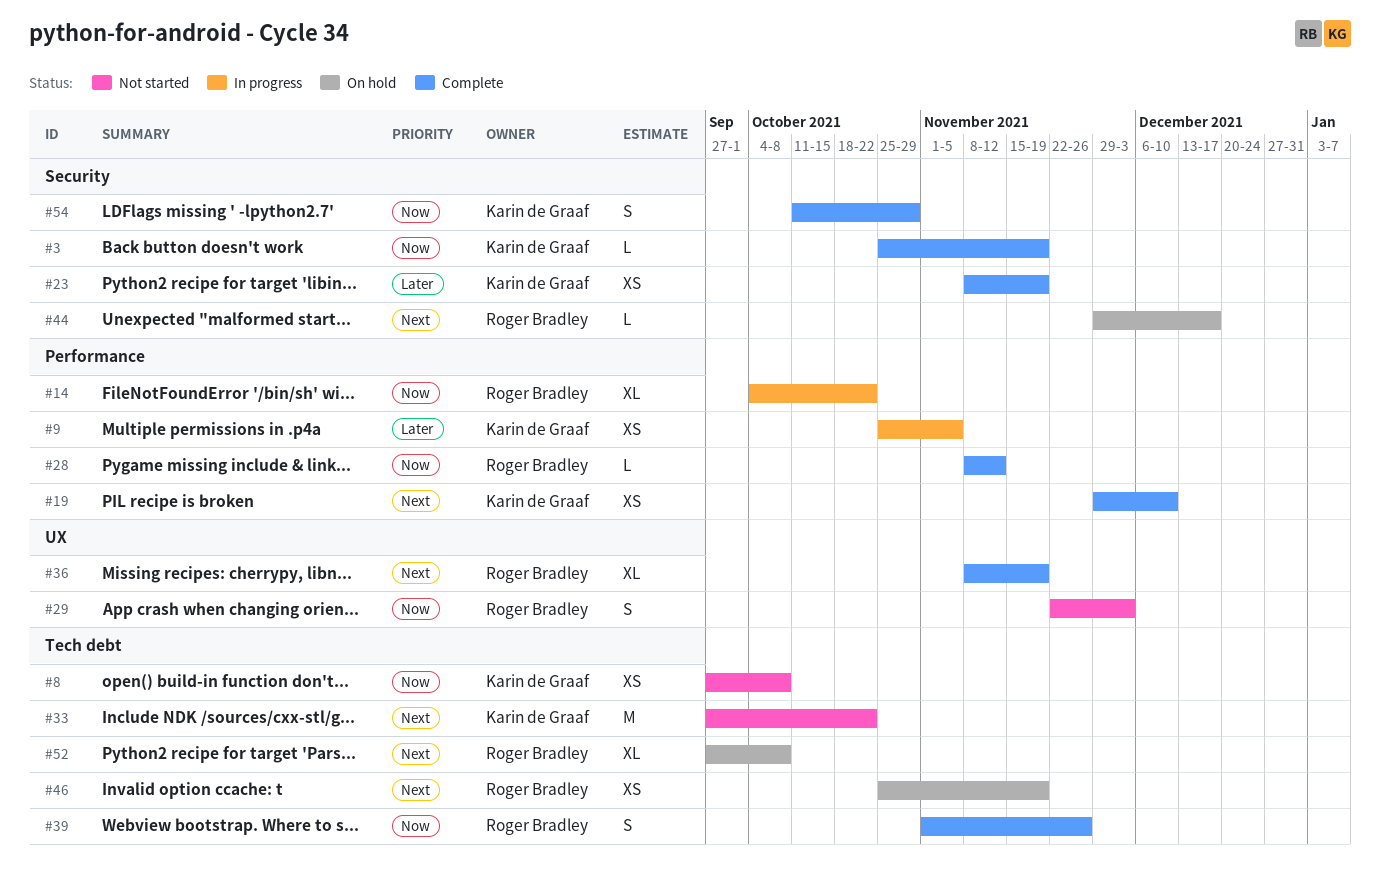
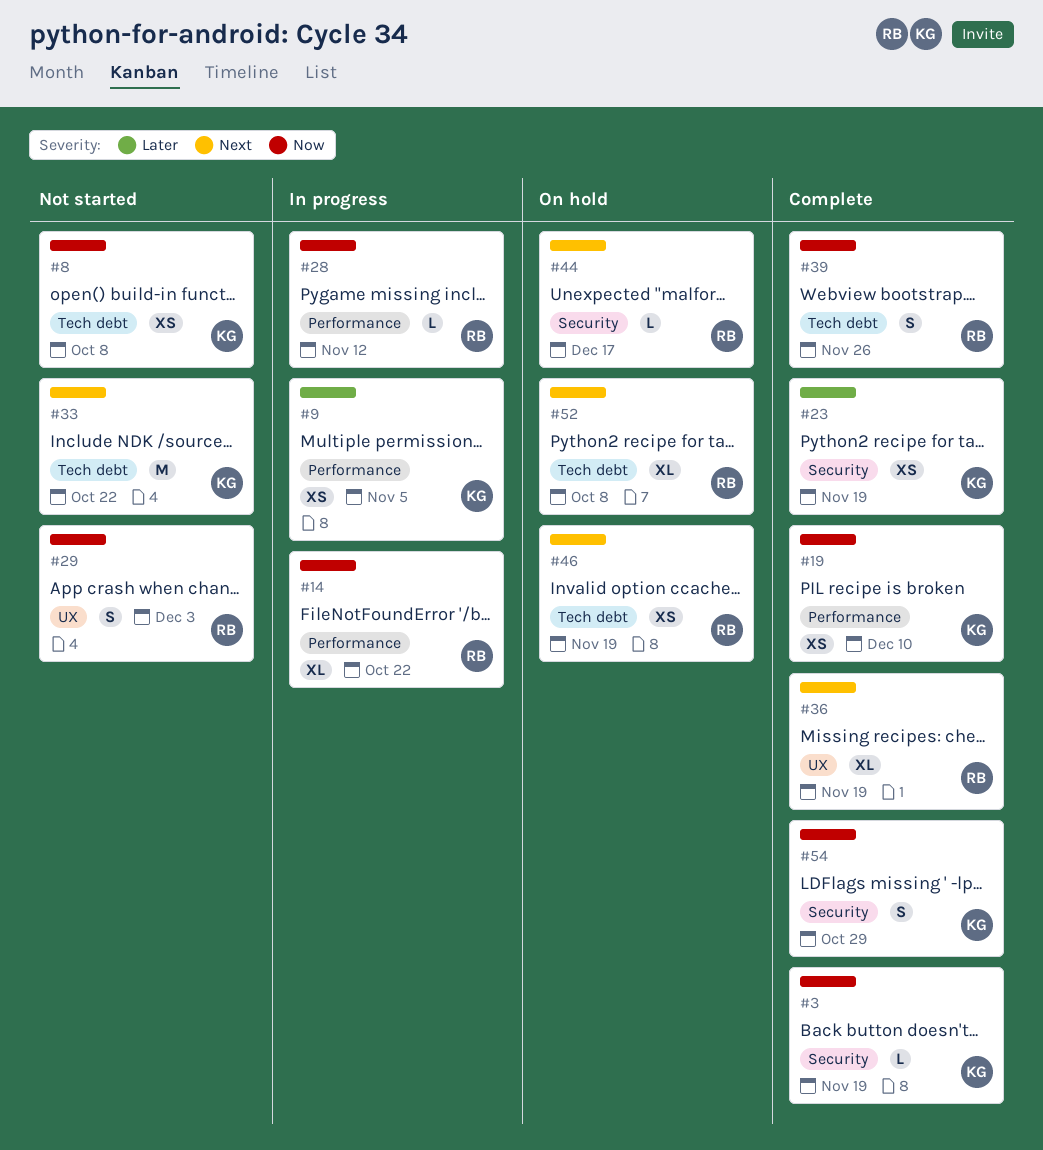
#19, priority: Next -> Now
#28, status: Complete -> In progress

